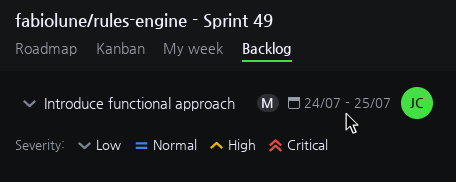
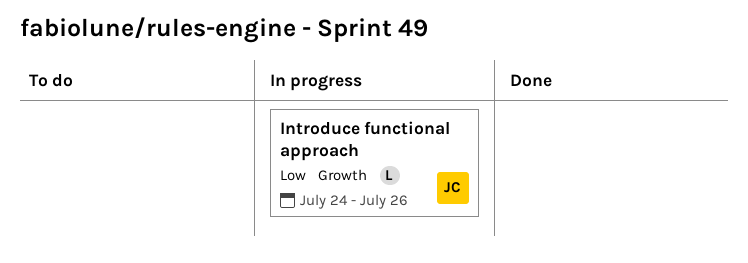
Introduce functional approach, estimate: M -> L
Introduce functional approach, due: Jul 25 -> Jul 26

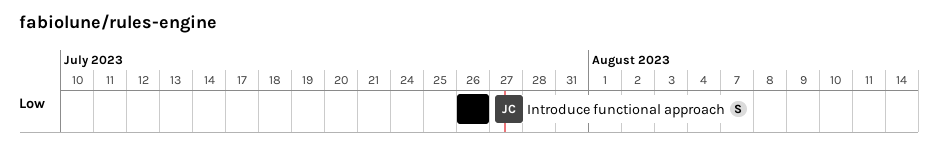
Introduce functional approach, estimate: L -> S
Introduce functional approach, start: Jul 24 -> Jul 26

